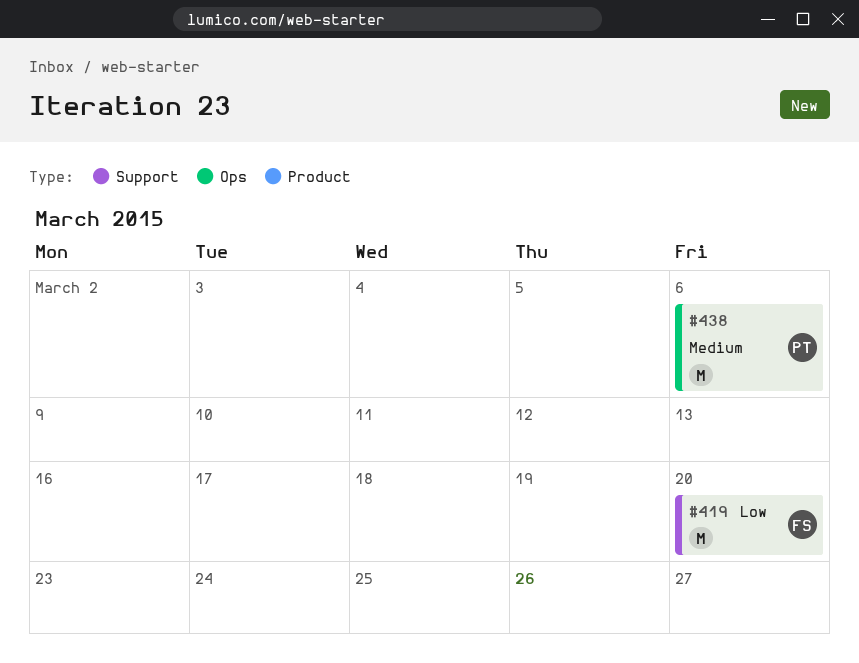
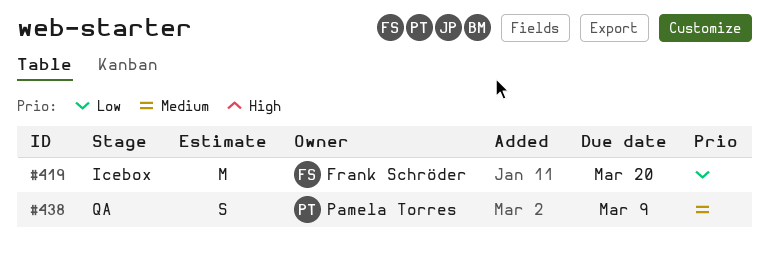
#438, estimate: M -> S
#438, due: Mar 6 -> Mar 9

